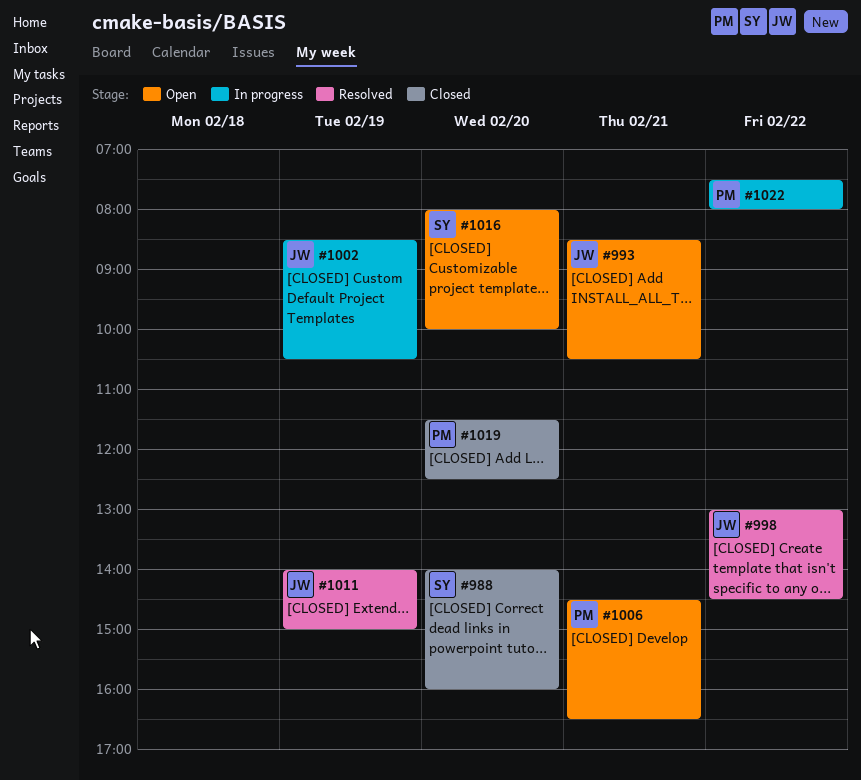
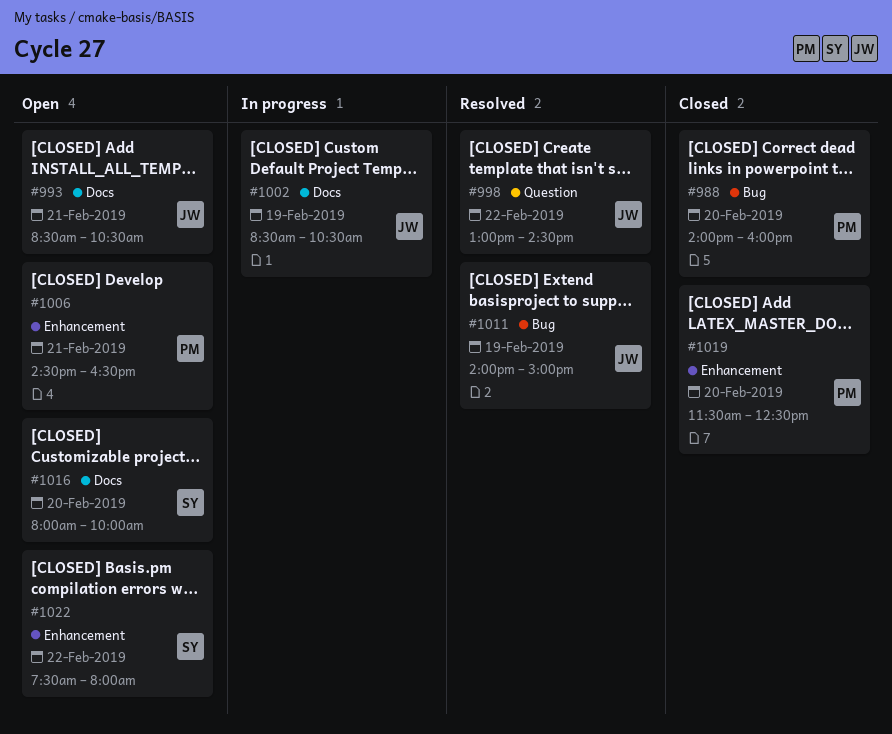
#988, owner: SY -> PM
#1022, status: In progress -> Open
#1022, owner: PM -> SY

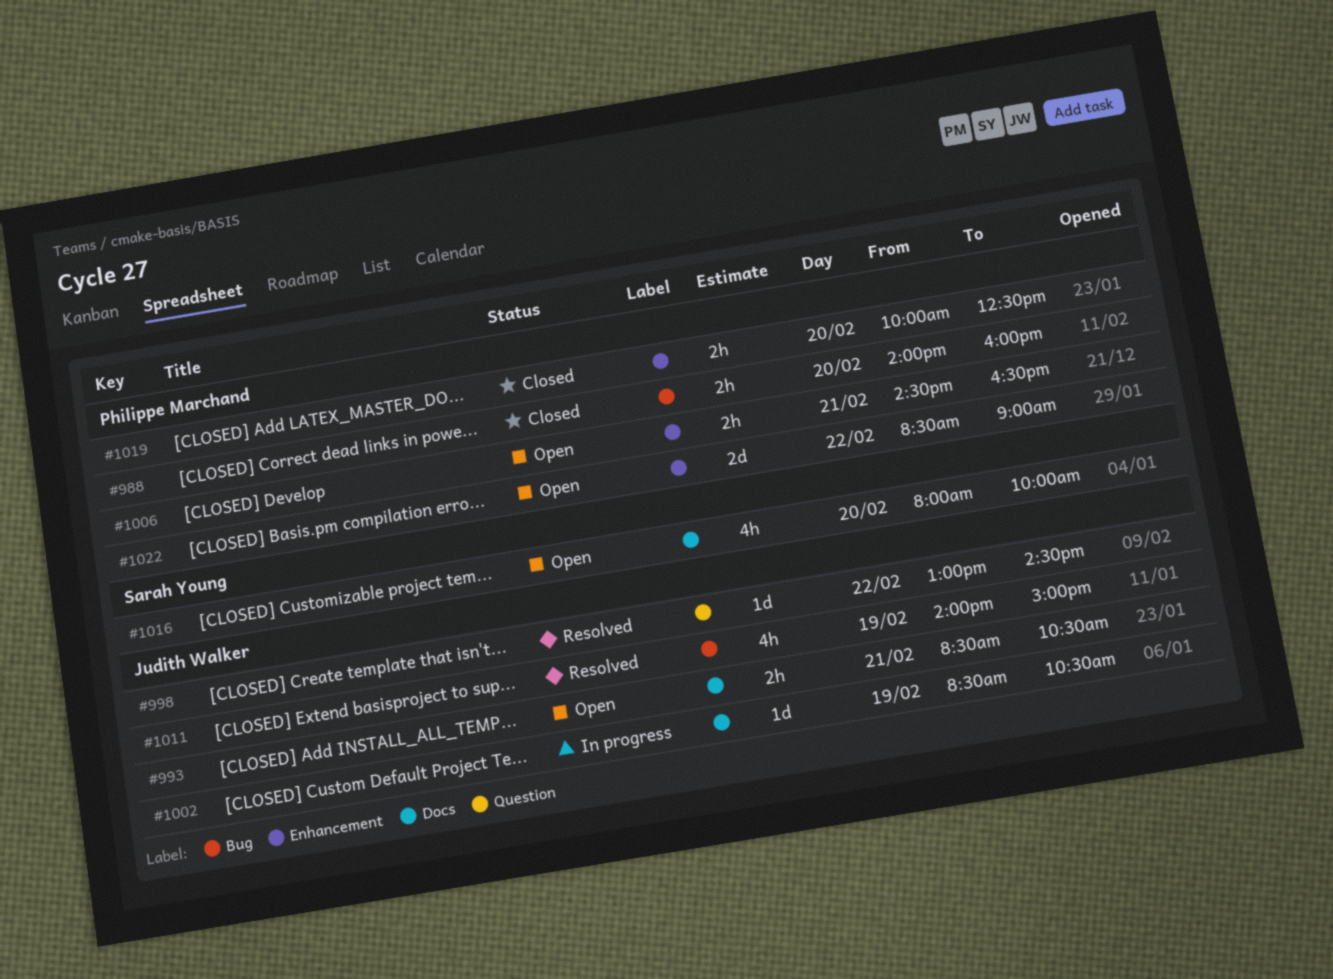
#1019, begins: 11:30 -> 10:00
#1022, owner: Sarah Young -> Philippe Marchand
#1022, begins: 07:30 -> 08:30
#1022, ends: 08:00 -> 09:00

